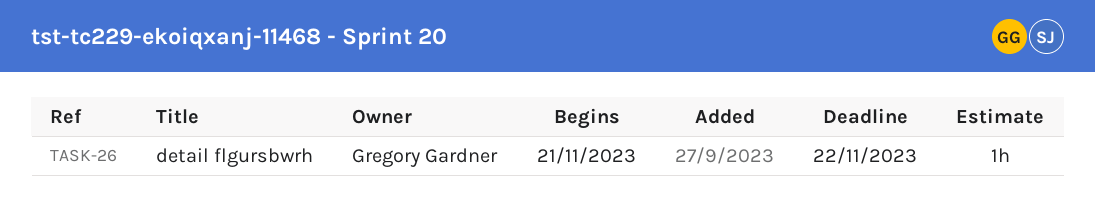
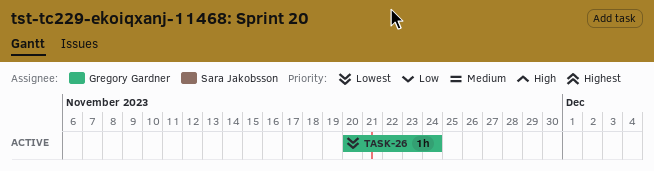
TASK-26, start: Nov 21 -> Nov 20
TASK-26, due: Nov 22 -> Nov 24

